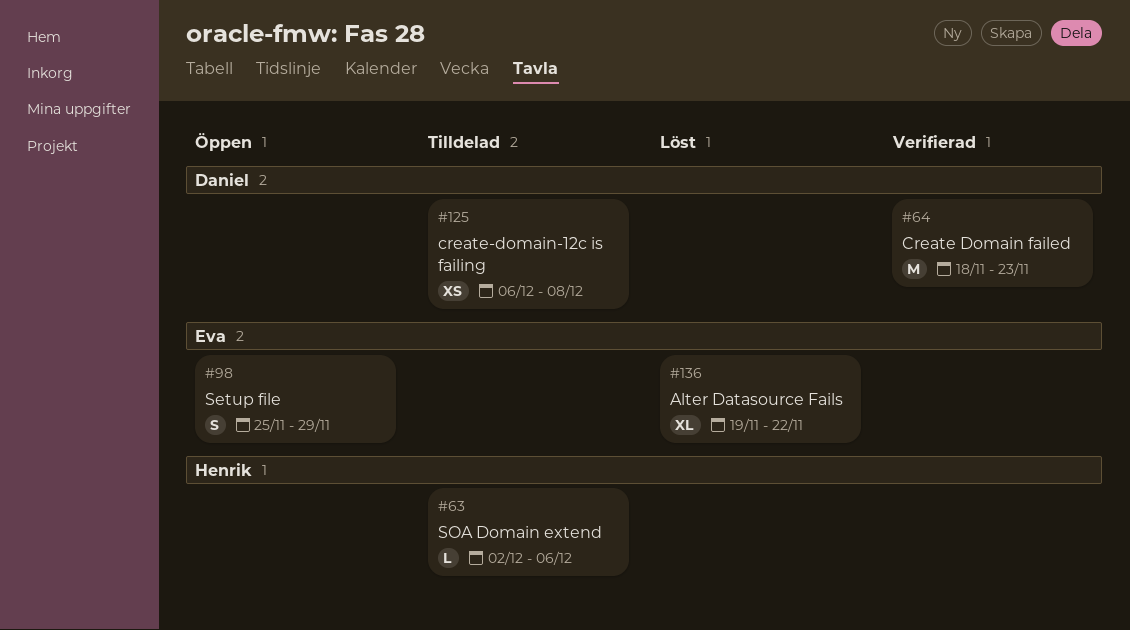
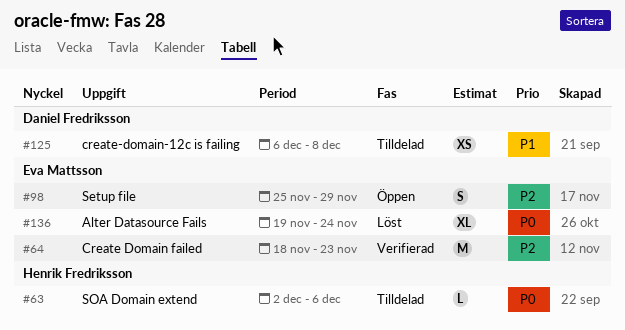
#64, owner: Daniel Fredriksson -> Eva Mattsson
#136, due: Nov 22 -> Nov 24

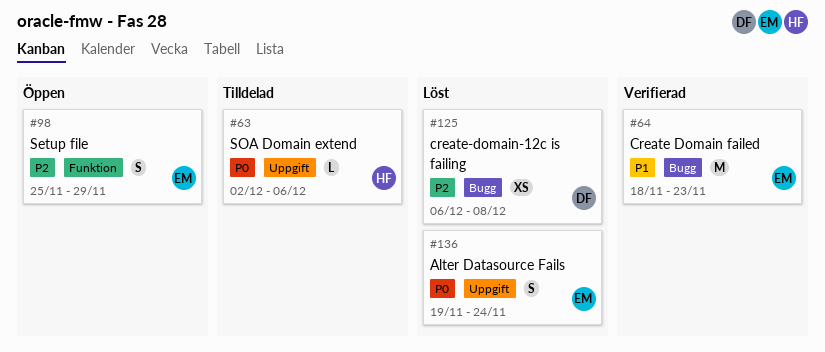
#64, priority: P2 -> P1
#125, status: Tilldelad -> Löst
#125, priority: P1 -> P2
#136, estimate: XL -> S

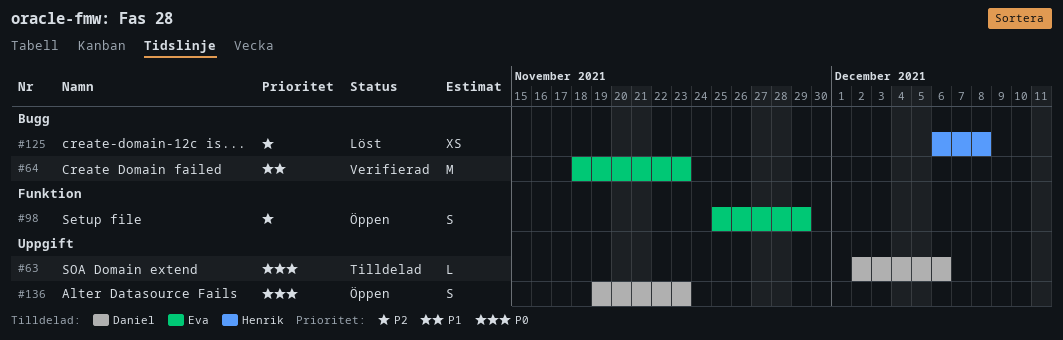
#63, owner: Henrik -> Daniel
#125, owner: Daniel -> Henrik
#136, status: Löst -> Öppen
#136, owner: Eva -> Daniel
#136, due: Nov 24 -> Nov 23

